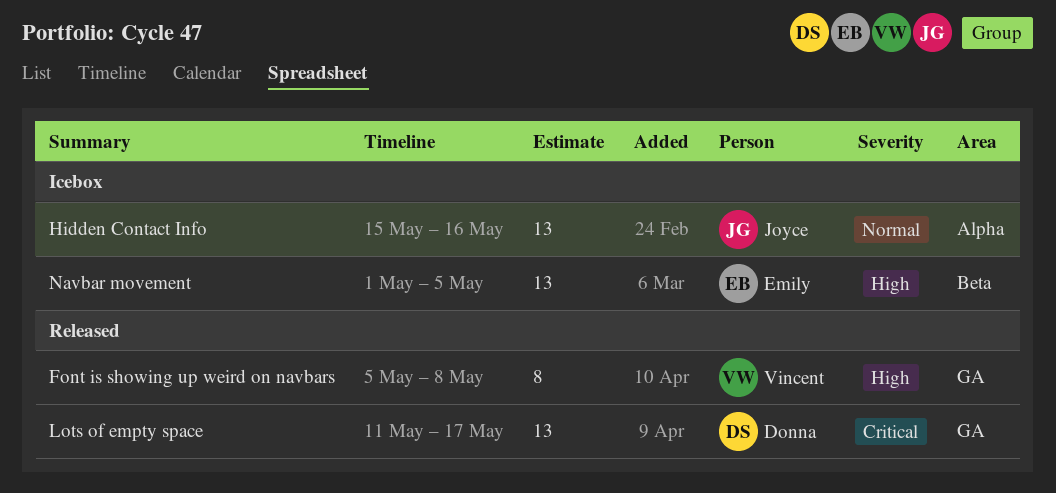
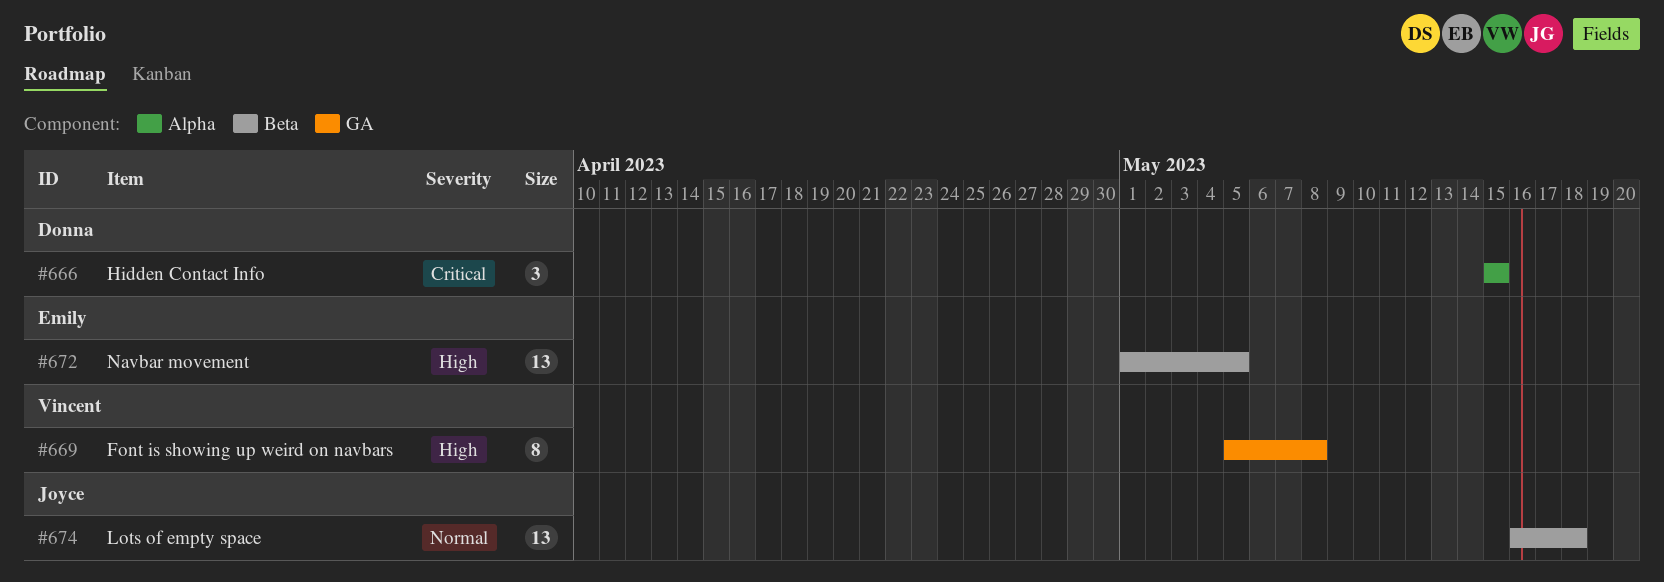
Hidden Contact Info, owner: Joyce -> Donna
Hidden Contact Info, priority: Normal -> Critical
Hidden Contact Info, estimate: 13 -> 3
Hidden Contact Info, due: May 16 -> May 15
Lots of empty space, owner: Donna -> Joyce
Lots of empty space, priority: Critical -> Normal
Lots of empty space, label: GA -> Beta
Lots of empty space, start: May 11 -> May 16
Lots of empty space, due: May 17 -> May 18

